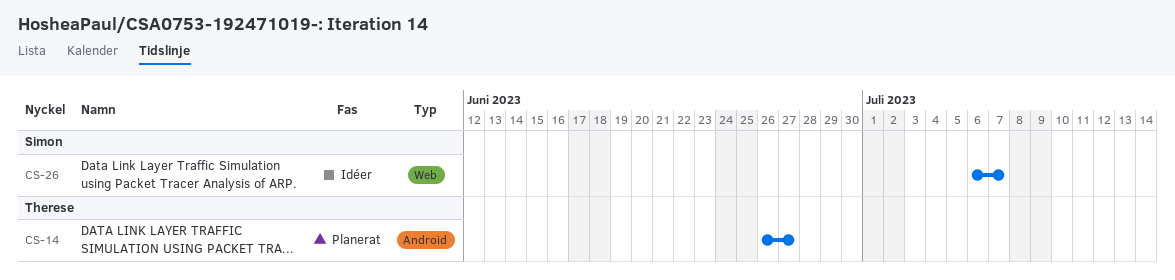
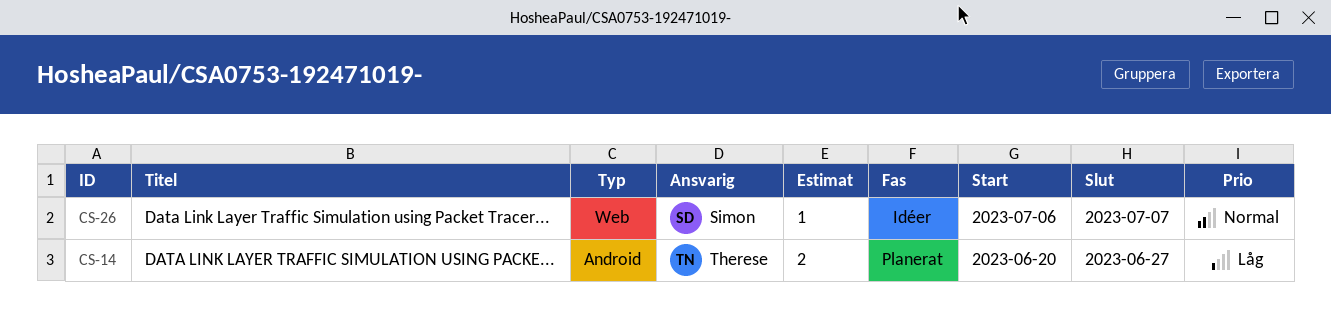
CS-14, start: Jun 26 -> Jun 20

